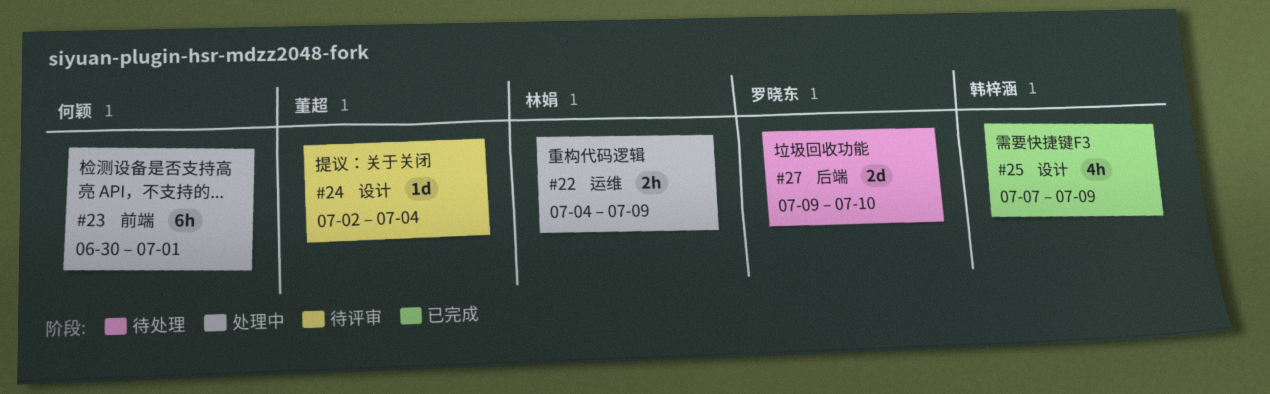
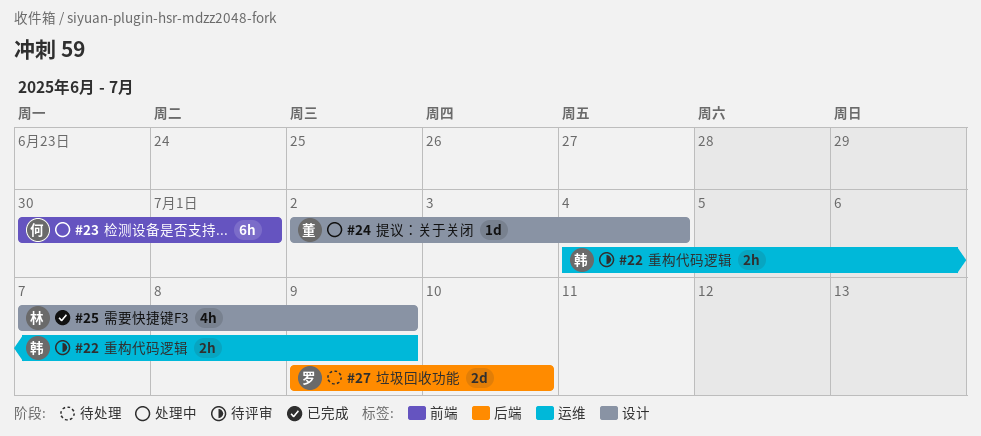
#22, status: 处理中 -> 待评审
#22, owner: 林娟 -> 韩梓涵
#24, status: 待评审 -> 处理中
#25, owner: 韩梓涵 -> 林娟

